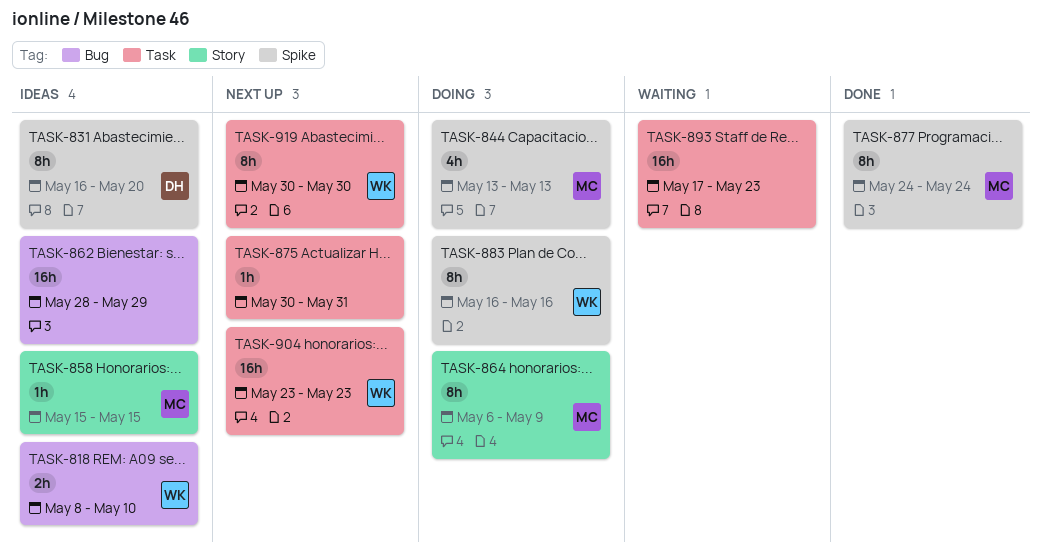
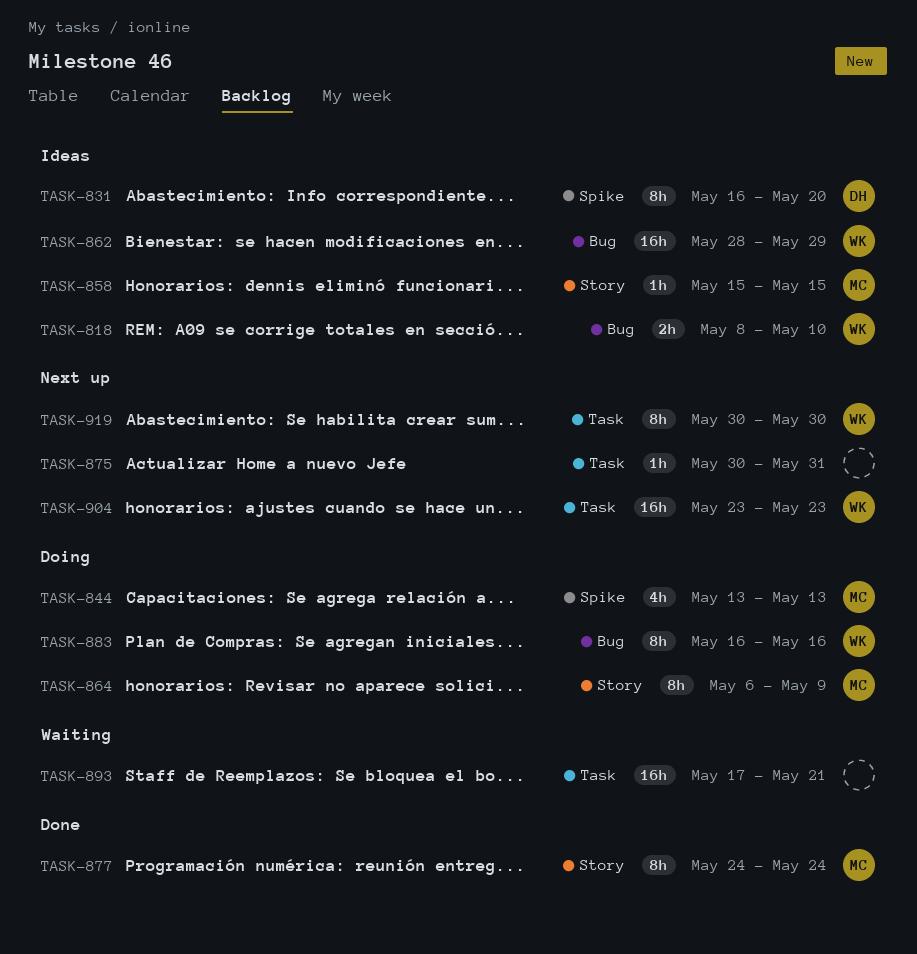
TASK-862, owner: none -> WK
TASK-877, label: Spike -> Story
TASK-883, label: Spike -> Bug
TASK-893, due: May 23 -> May 21

